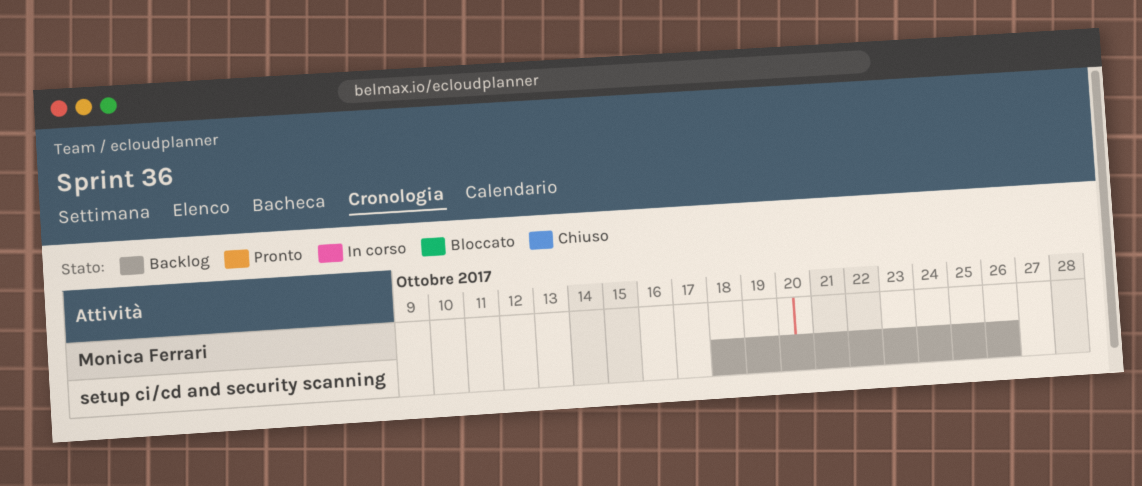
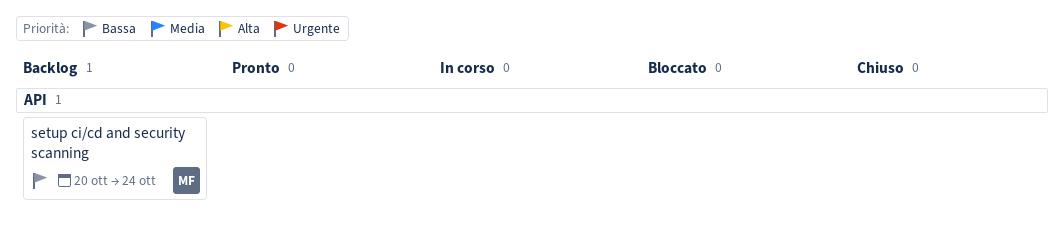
setup ci/cd and security scanning, start: Oct 18 -> Oct 20
setup ci/cd and security scanning, due: Oct 26 -> Oct 24

